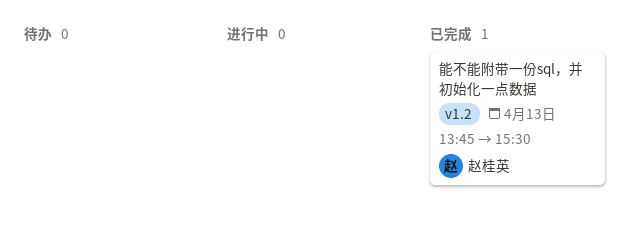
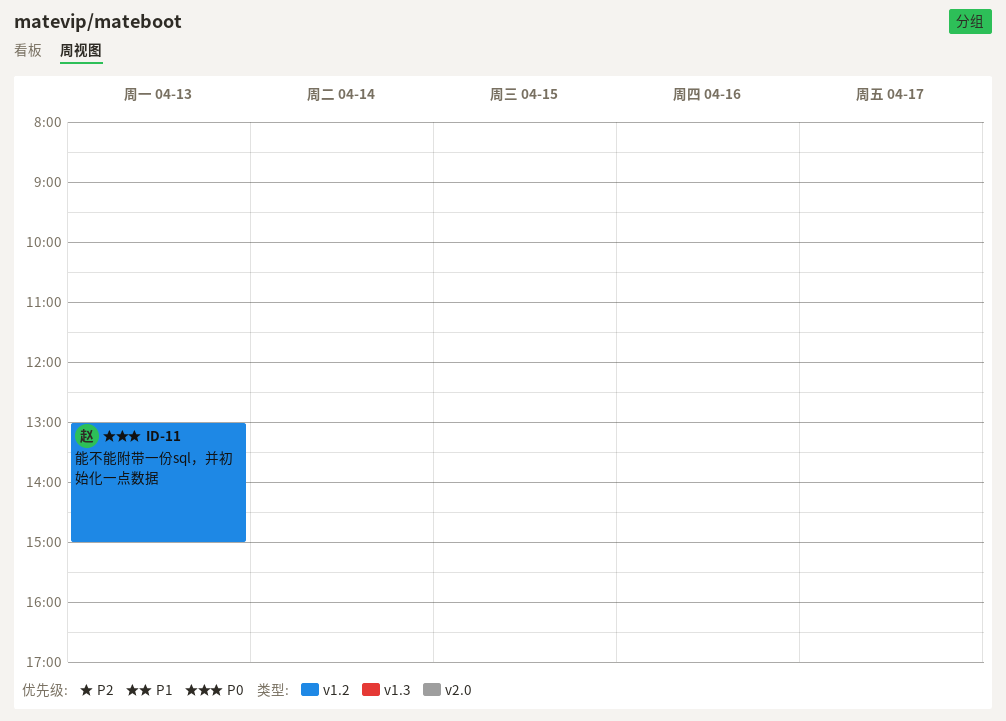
能不能附带一份sql，并初始化一点数据, begins: 13:45 -> 13:00
能不能附带一份sql，并初始化一点数据, ends: 15:30 -> 15:00

